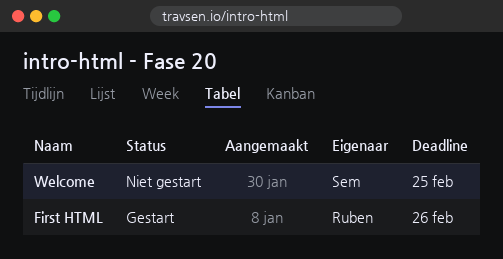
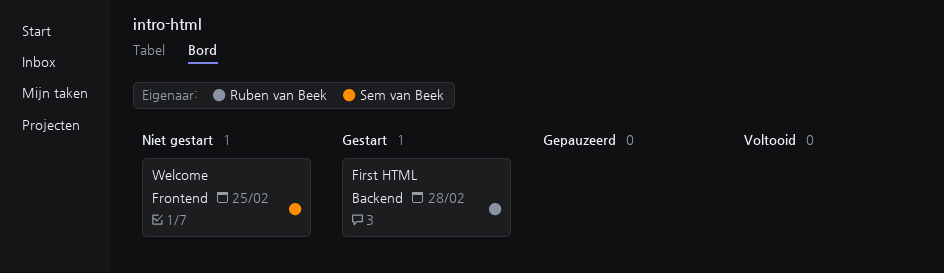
First HTML, due: Feb 26 -> Feb 28

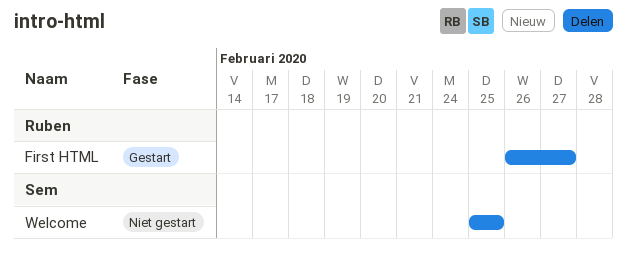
First HTML, due: Feb 28 -> Feb 27

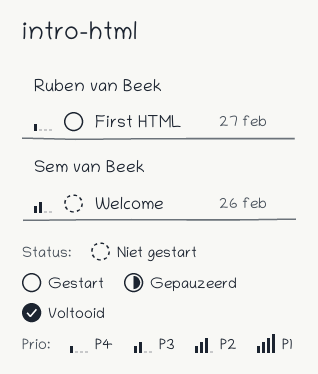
Welcome, due: Feb 25 -> Feb 26

